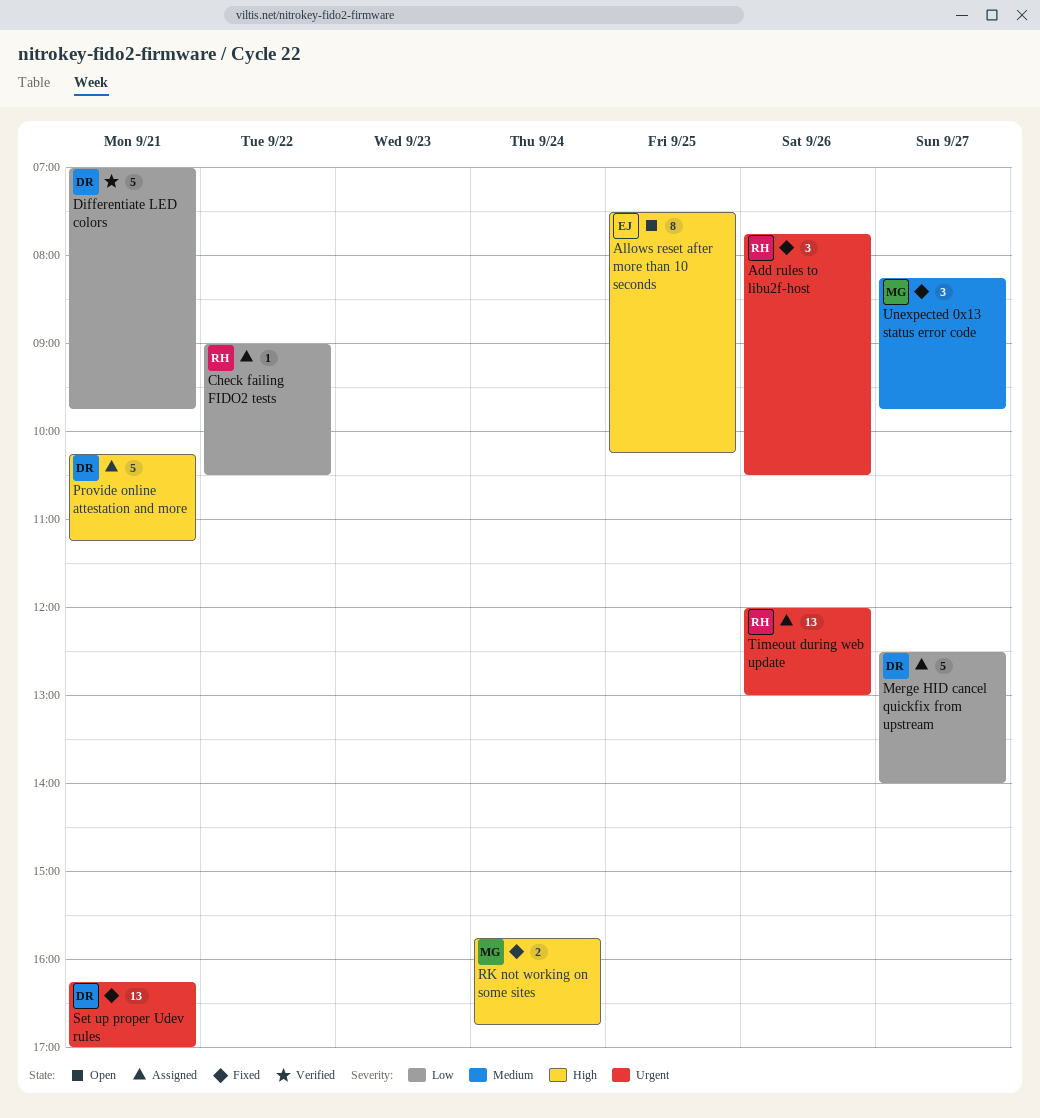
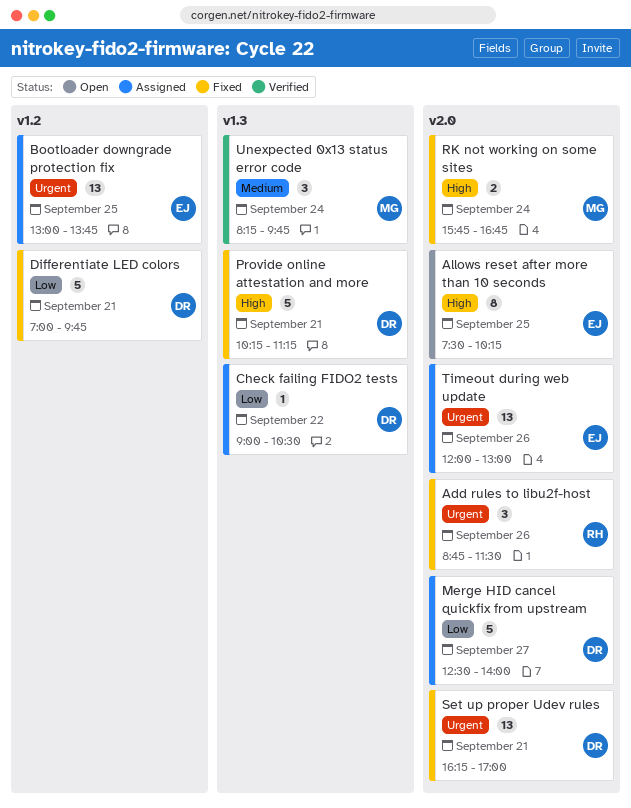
Add rules to libu2f-host, begins: 07:45 -> 08:45
Add rules to libu2f-host, ends: 10:30 -> 11:30
Bootloader downgrade protection fix: none -> present
Check failing FIDO2 tests, owner: RH -> DR
Differentiate LED colors, status: Verified -> Fixed
Provide online attestation and more, status: Assigned -> Fixed
Timeout during web update, owner: RH -> EJ
Unexpected 0x13 status error code, status: Fixed -> Verified
Unexpected 0x13 status error code, day: Sep 27 -> Sep 24

